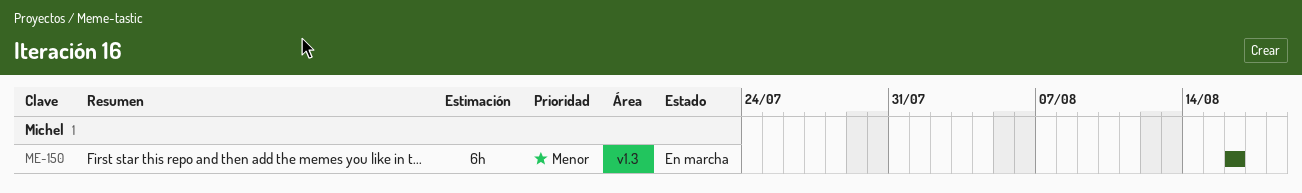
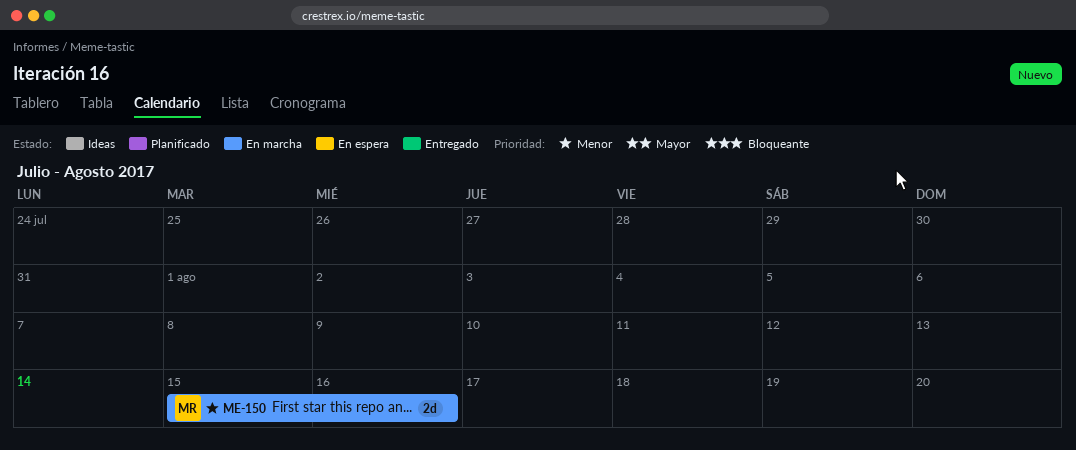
ME-150, estimate: 6h -> 2d
ME-150, start: Aug 16 -> Aug 15

